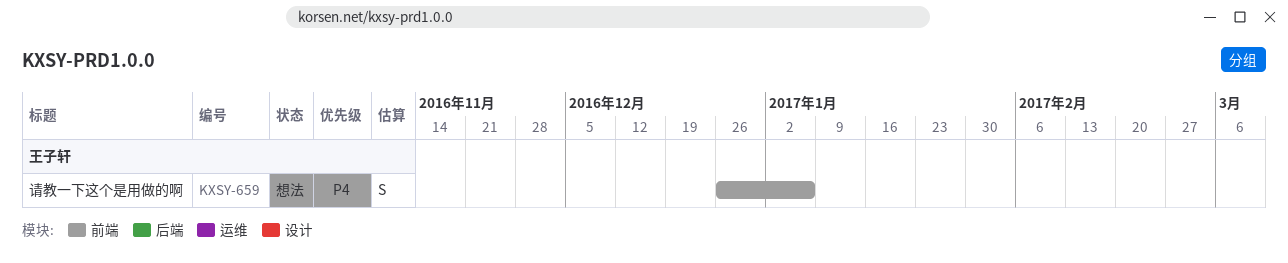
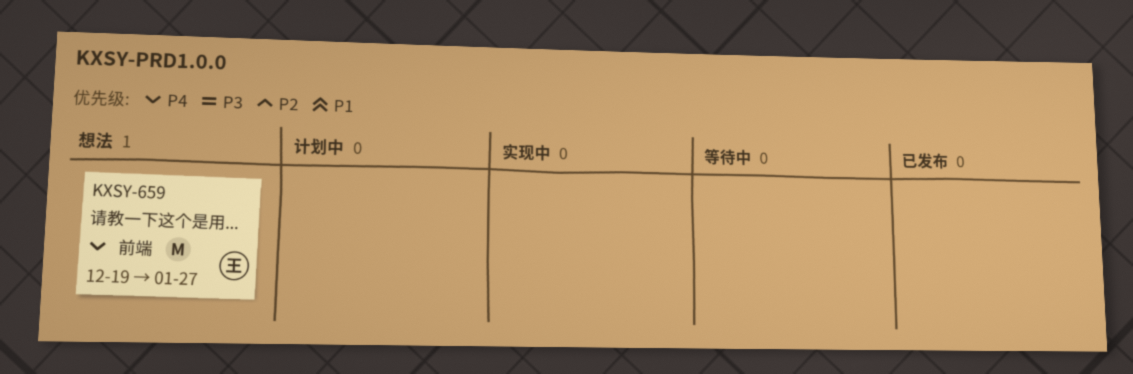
KXSY-659, estimate: S -> M
KXSY-659, start: Dec 26 -> Dec 19
KXSY-659, due: Jan 6 -> Jan 27

